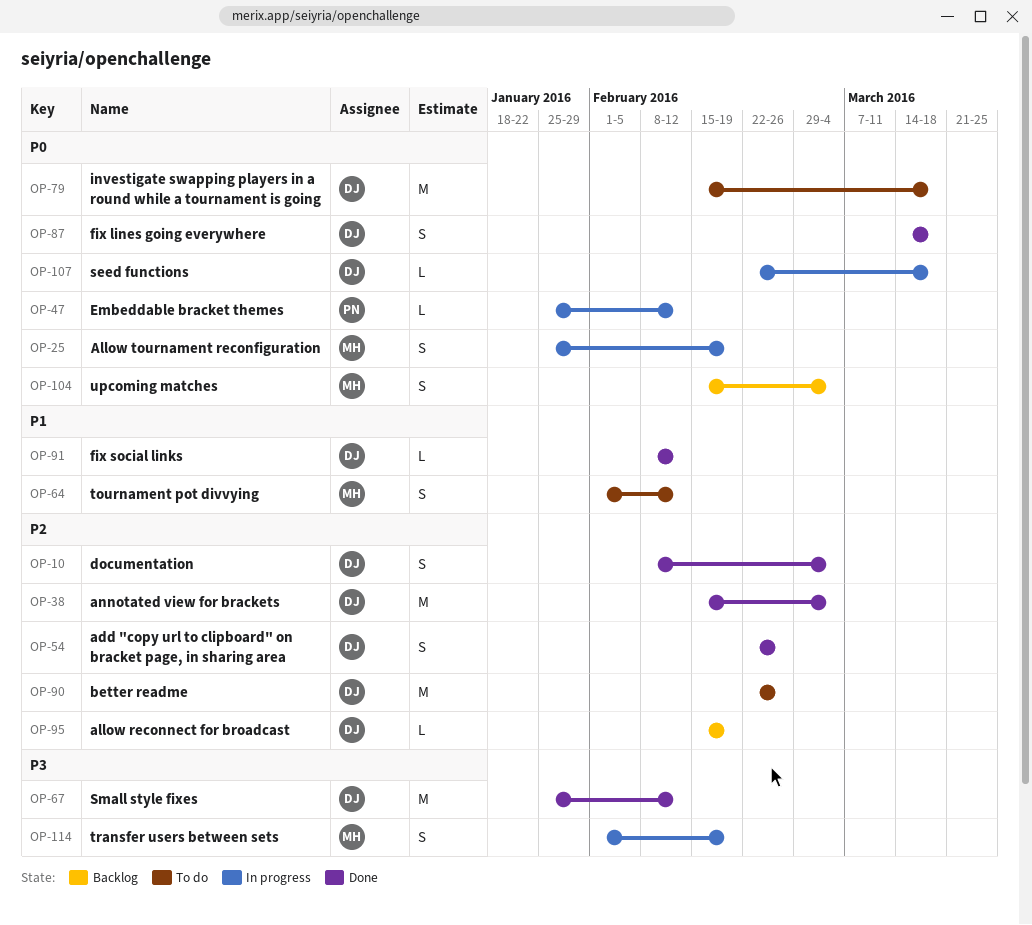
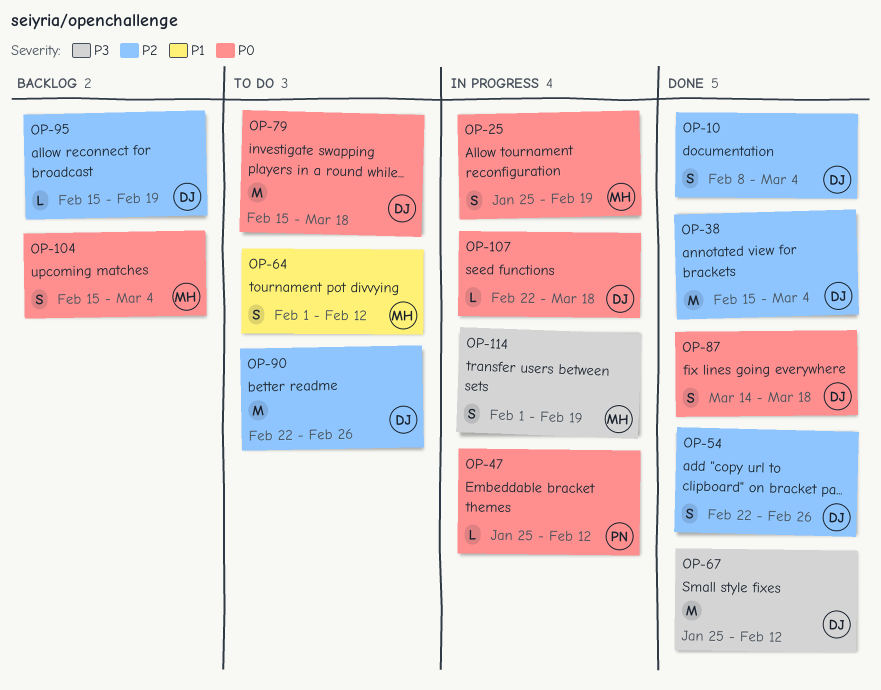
OP-91: present -> none

